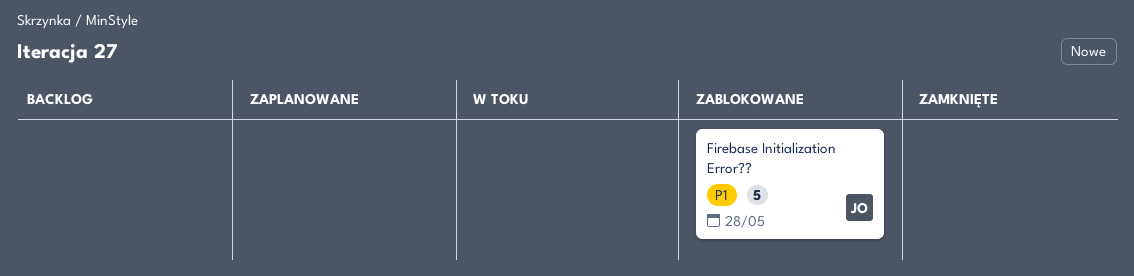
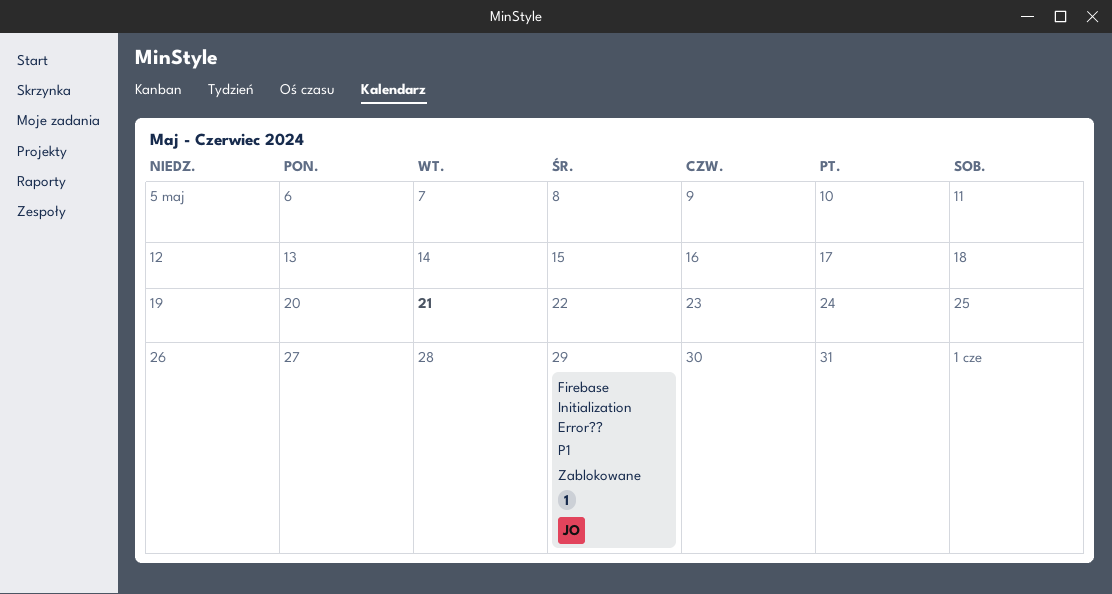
Firebase Initialization Error??, estimate: 5 -> 1
Firebase Initialization Error??, due: May 28 -> May 29

